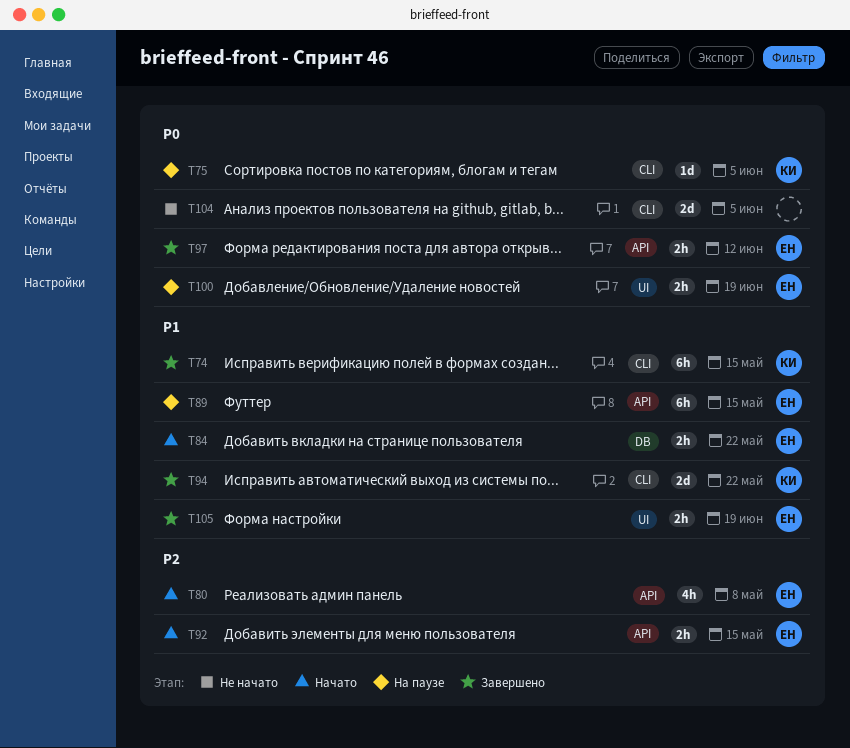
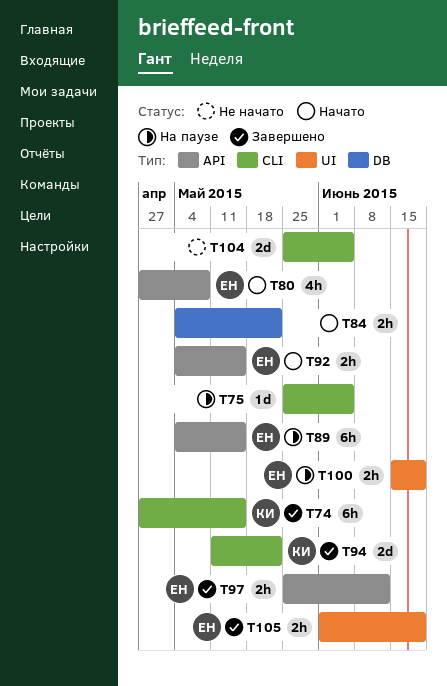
T75, owner: КИ -> none
T84, owner: ЕН -> none

